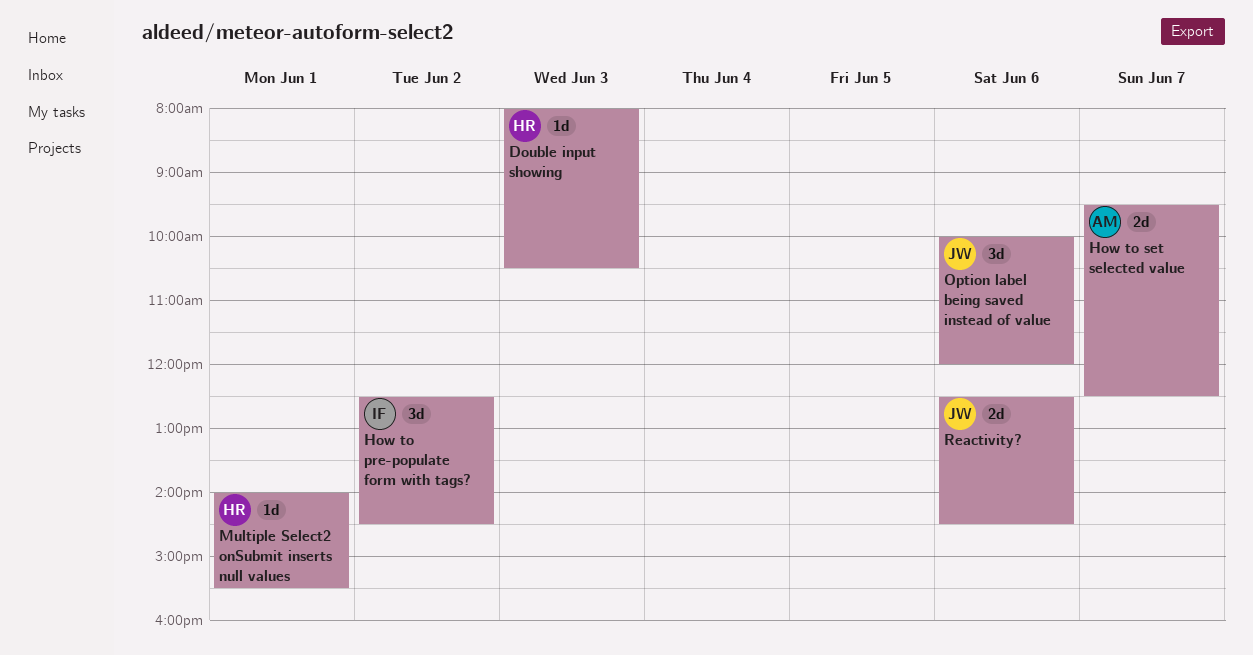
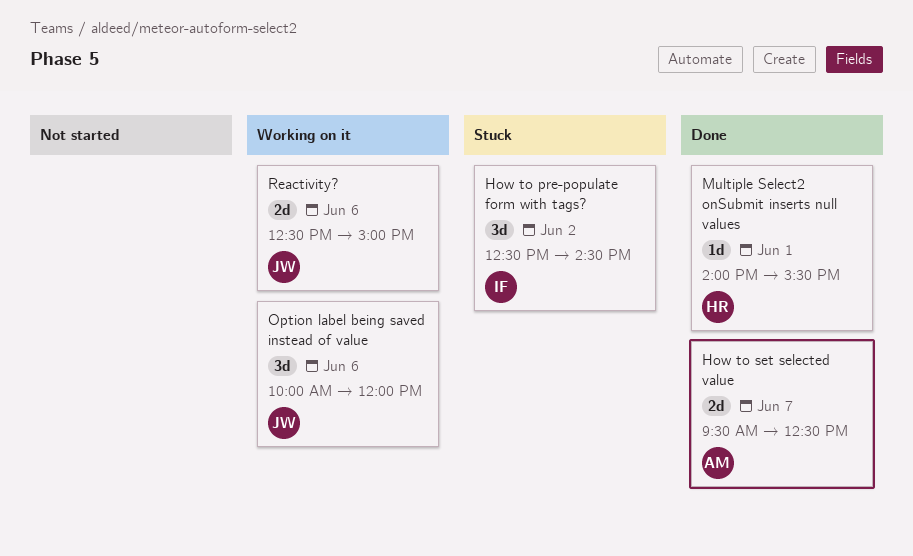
Double input showing: present -> none
Reactivity?, ends: 14:30 -> 15:00

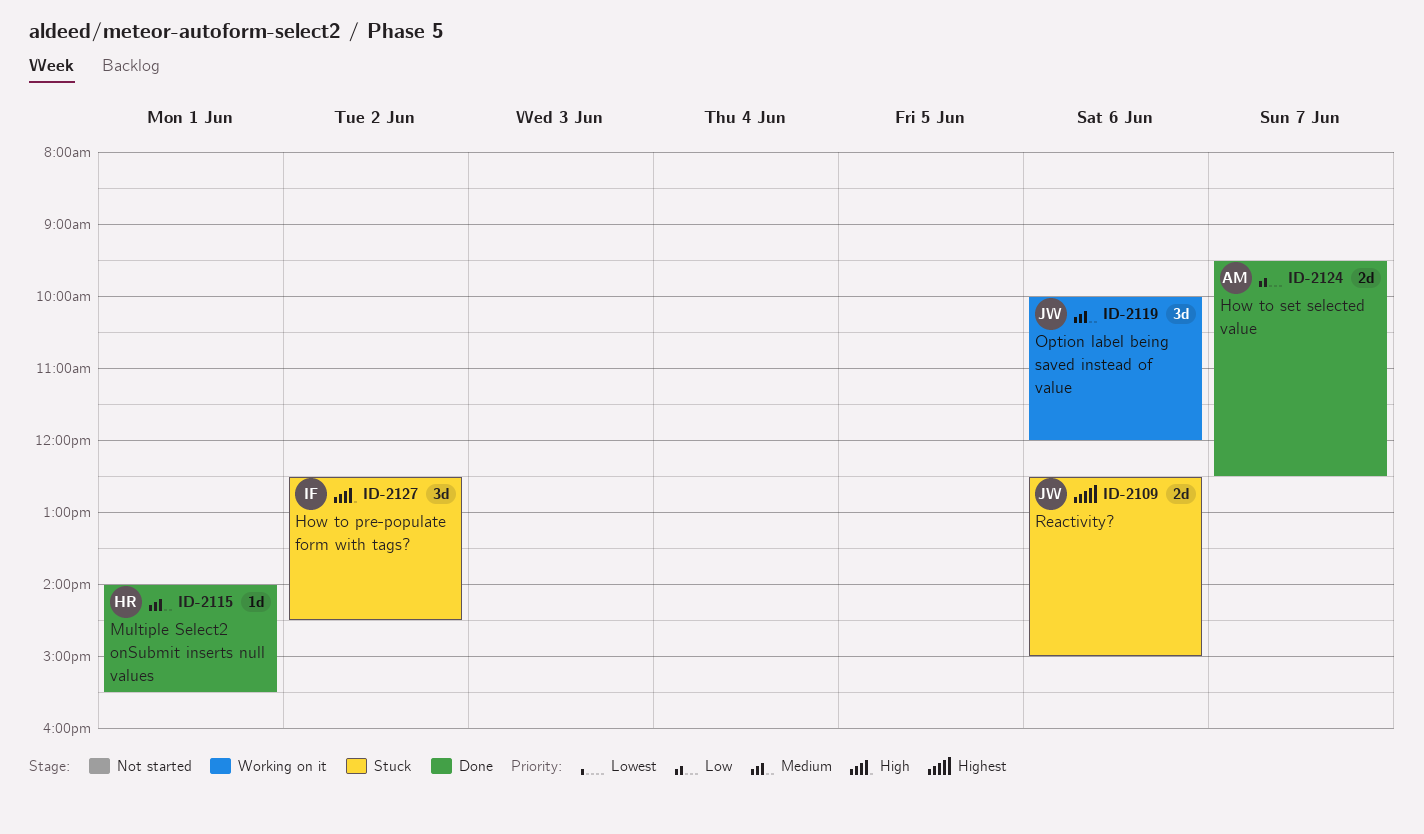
Reactivity?, status: Working on it -> Stuck

